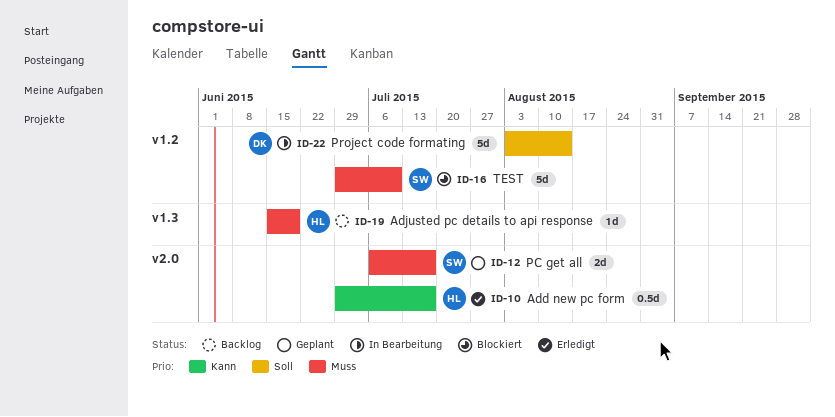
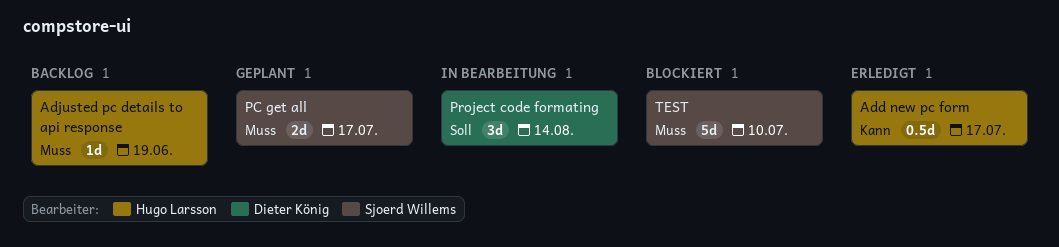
Project code formating, estimate: 5d -> 3d

